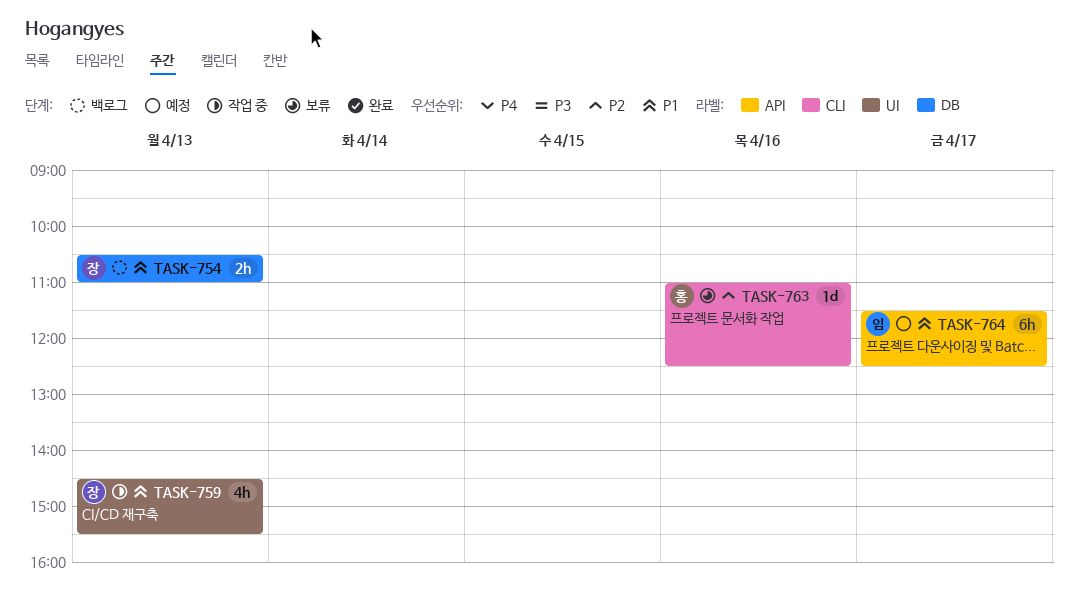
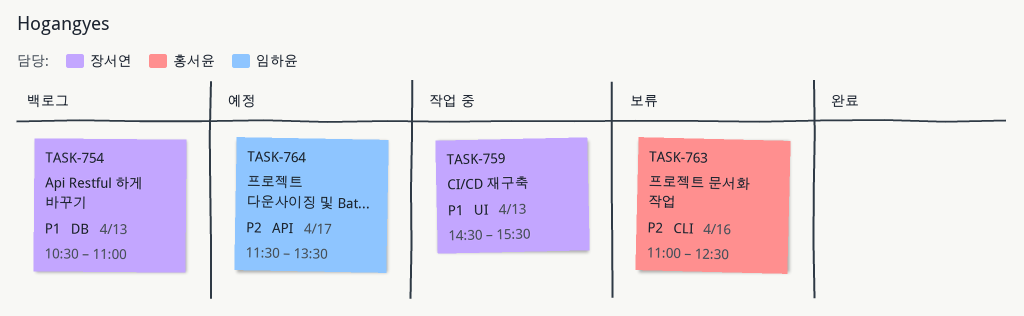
TASK-764, priority: P1 -> P2
TASK-764, ends: 12:30 -> 13:30

